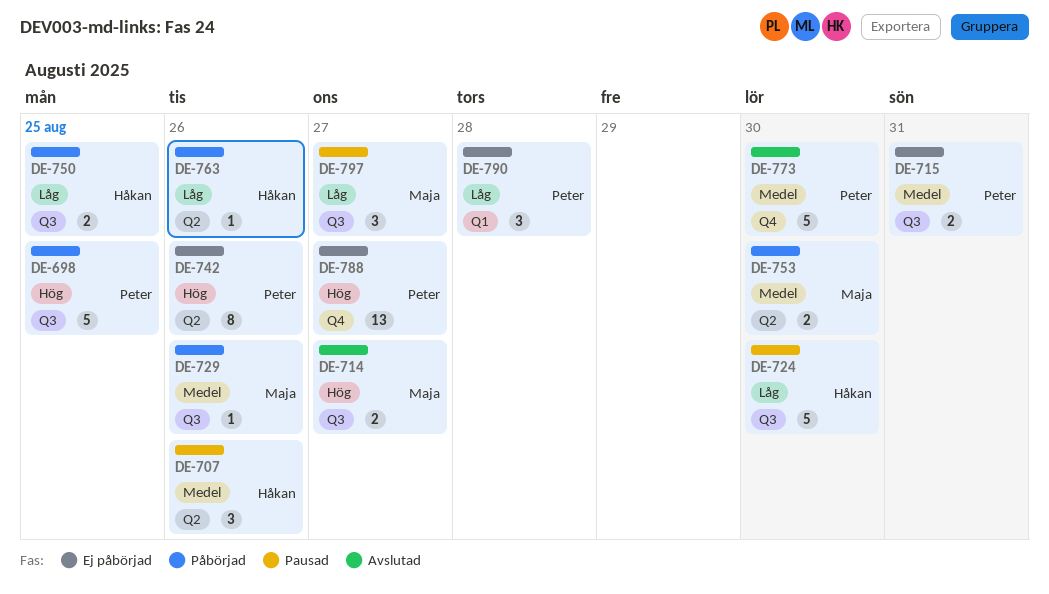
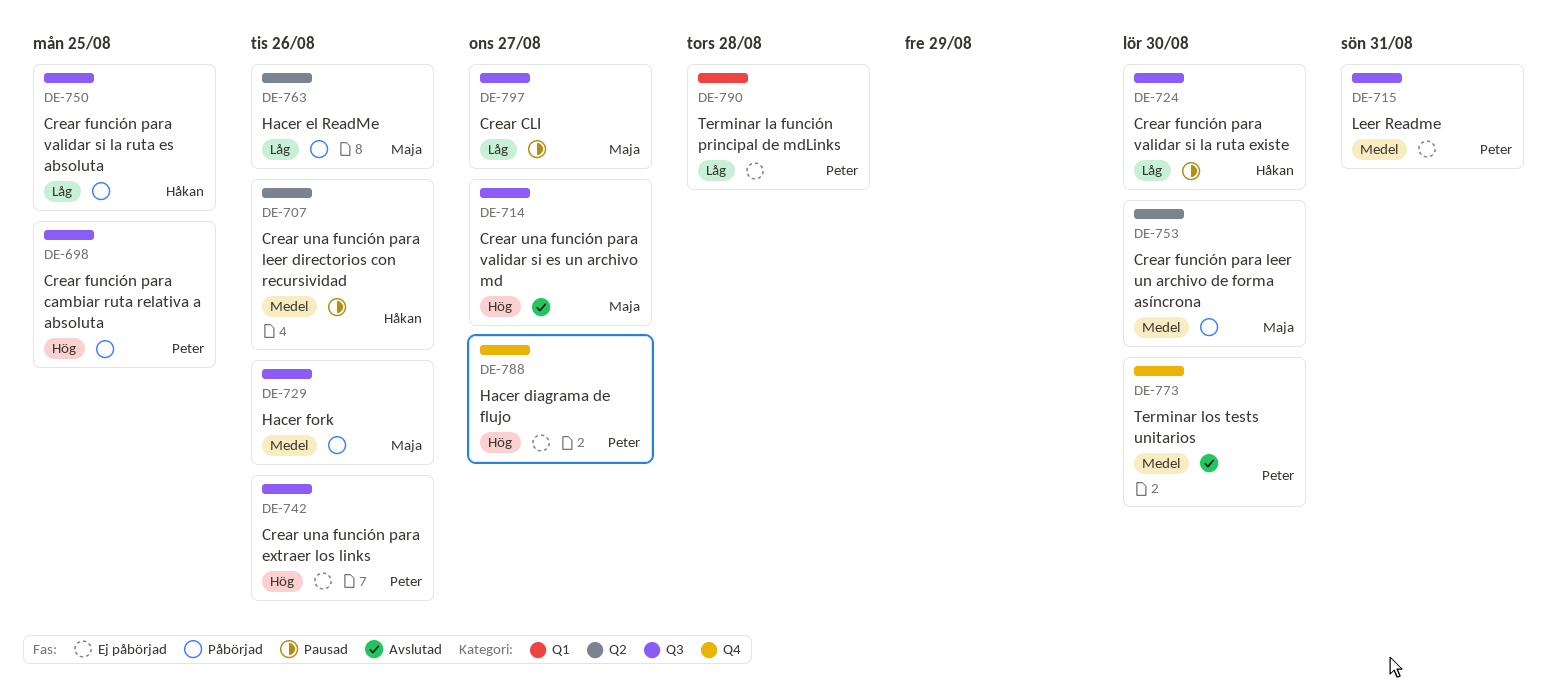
DE-742, label: Q2 -> Q3
DE-763, owner: Håkan -> Maja

